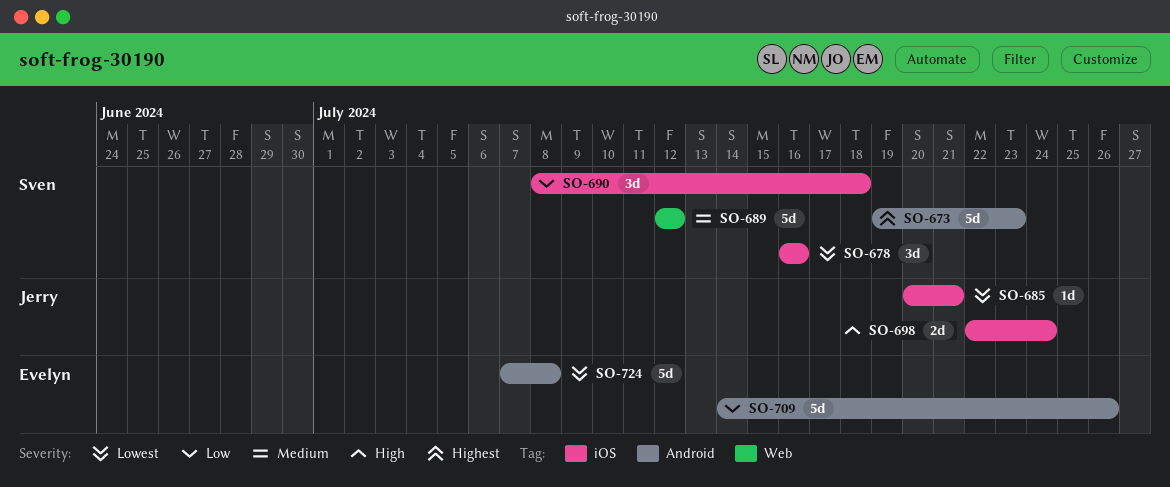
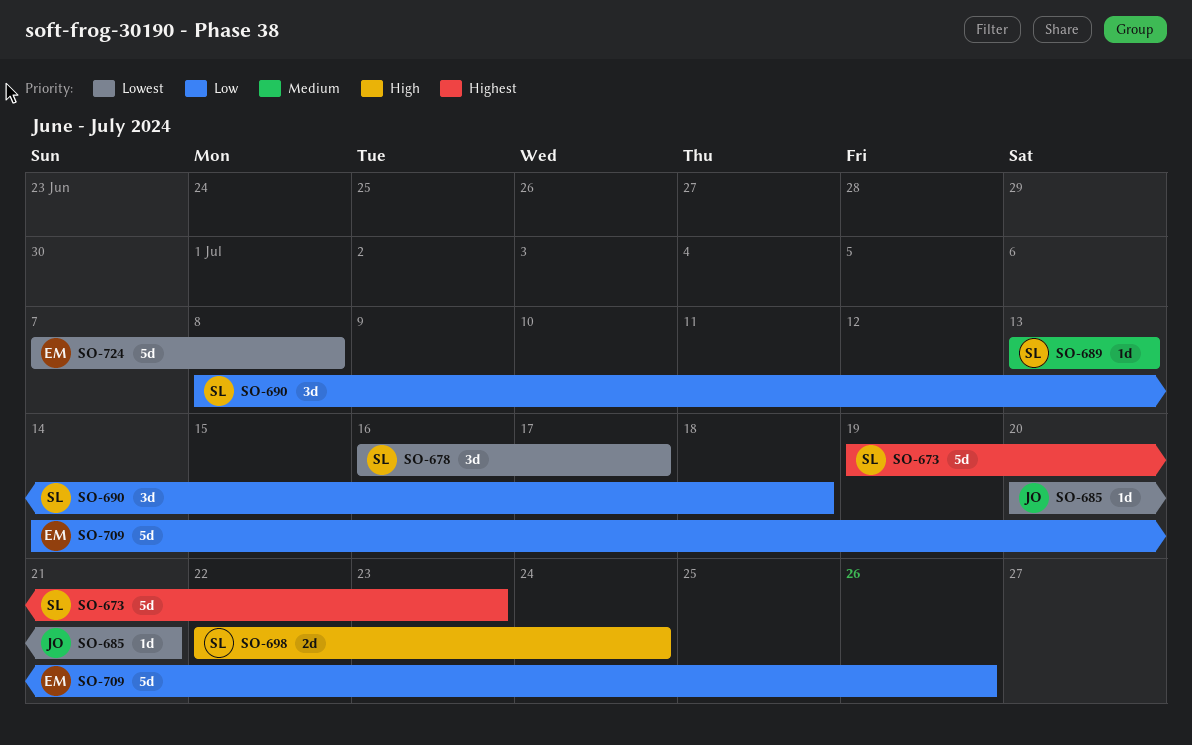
SO-678, due: Jul 16 -> Jul 17
SO-689, estimate: 5d -> 1d
SO-689, start: Jul 12 -> Jul 13
SO-689, due: Jul 12 -> Jul 13
SO-698, owner: Jerry -> Sven

